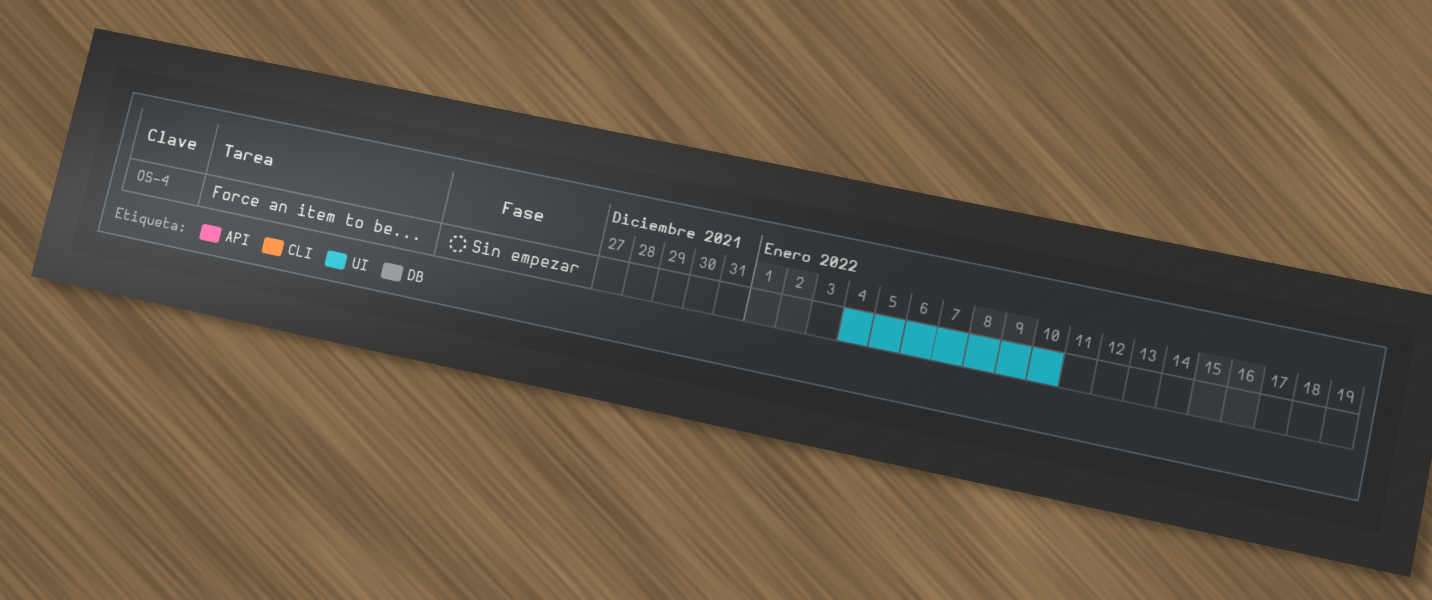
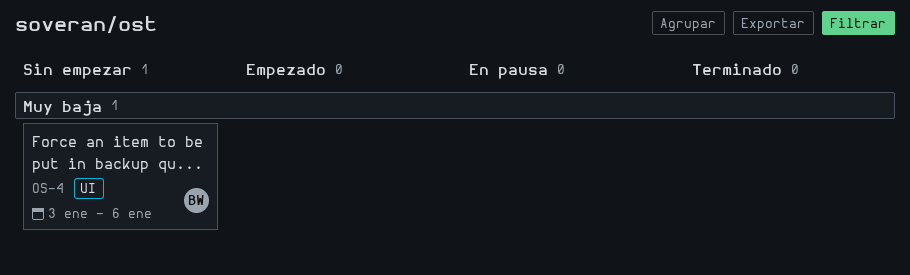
OS-4, start: Jan 4 -> Jan 3
OS-4, due: Jan 10 -> Jan 6

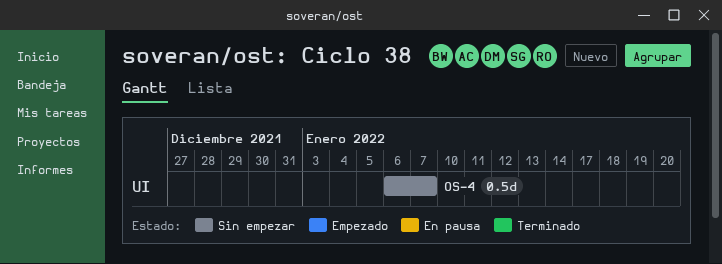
OS-4, start: Jan 3 -> Jan 6
OS-4, due: Jan 6 -> Jan 7

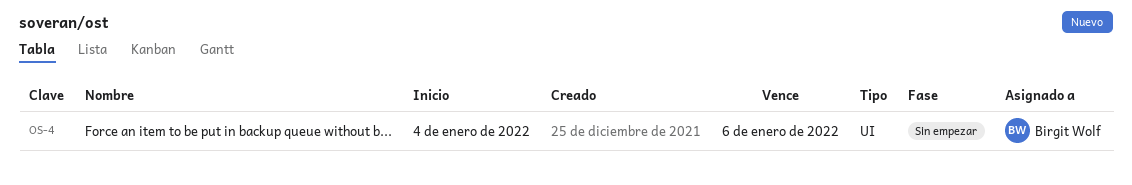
OS-4, start: Jan 6 -> Jan 4
OS-4, due: Jan 7 -> Jan 6

